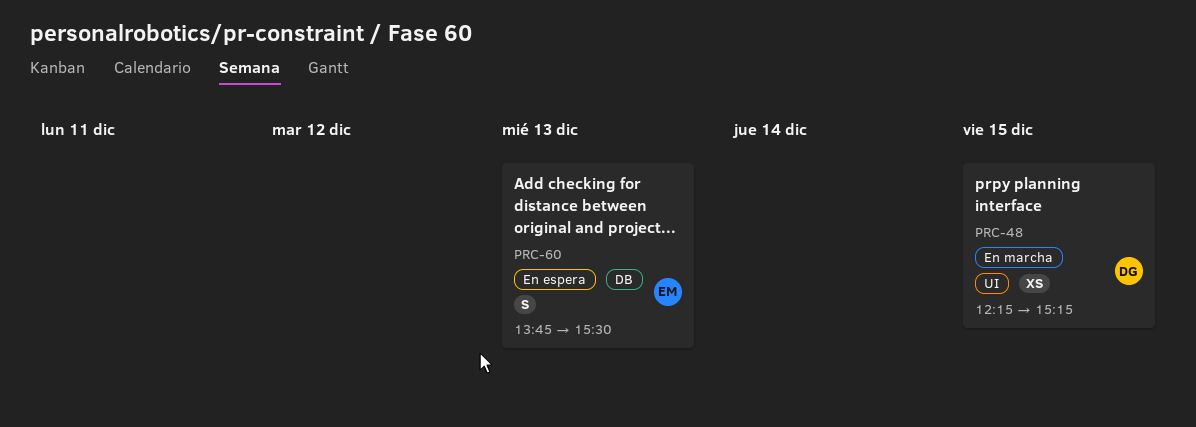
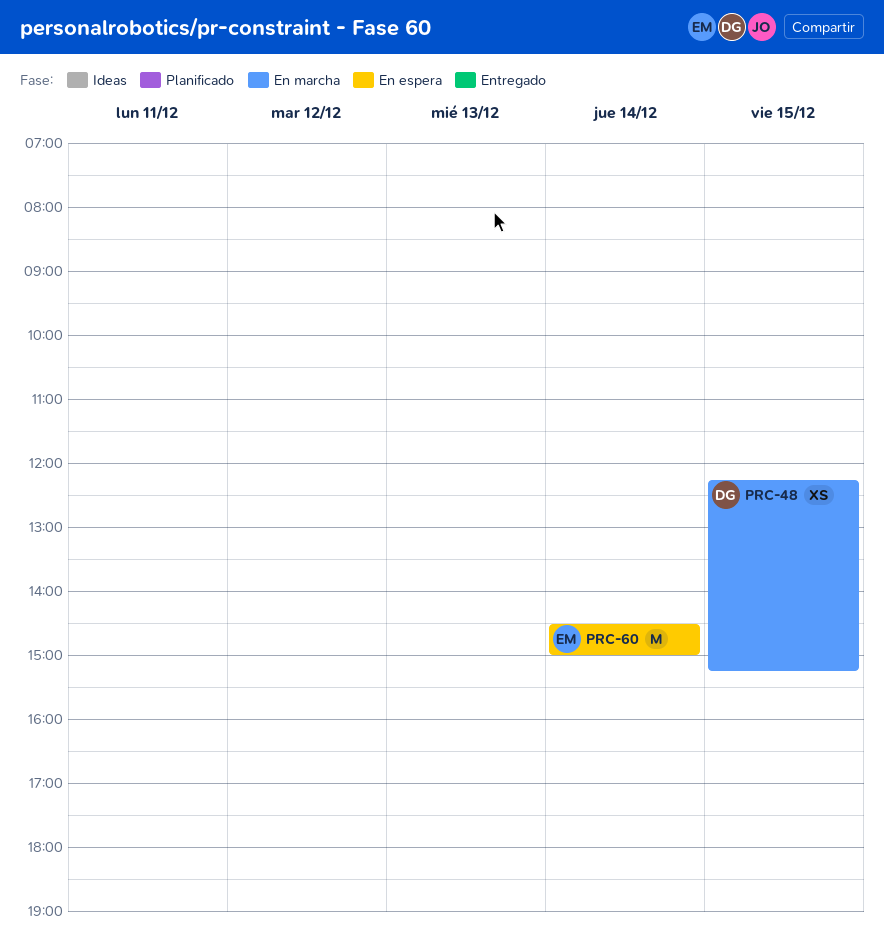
PRC-60, estimate: S -> M
PRC-60, day: Dec 13 -> Dec 14
PRC-60, begins: 13:45 -> 14:30
PRC-60, ends: 15:30 -> 15:00

